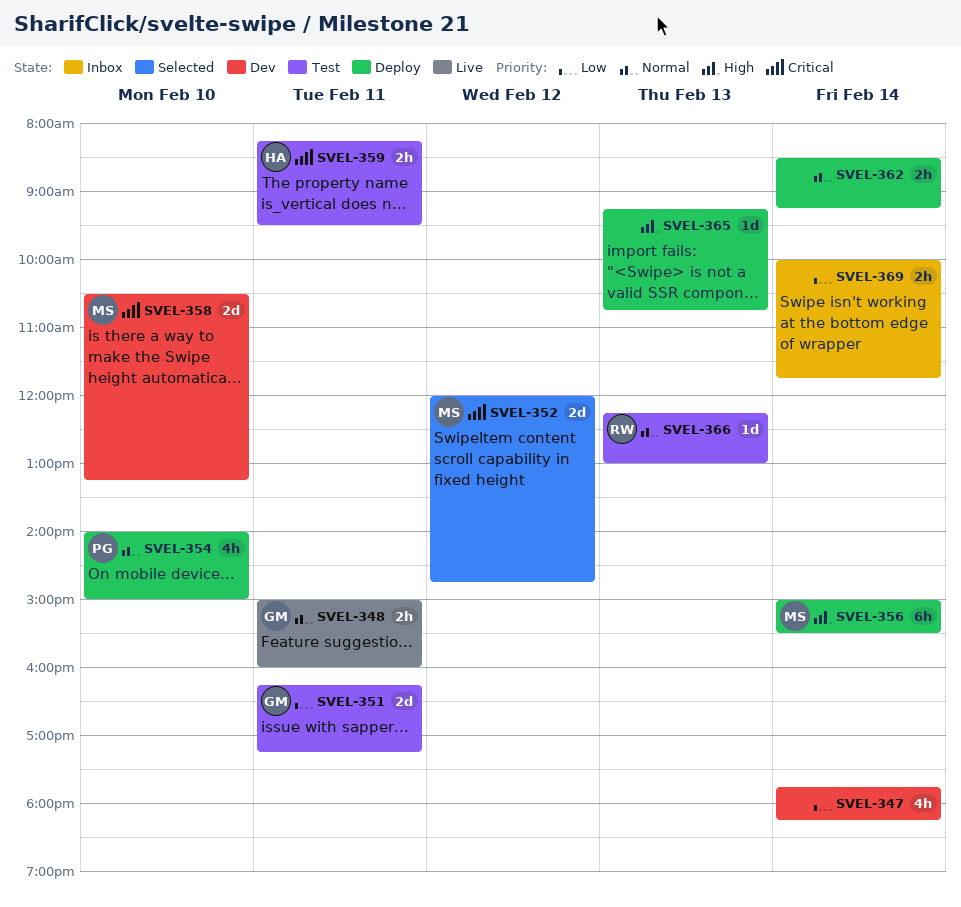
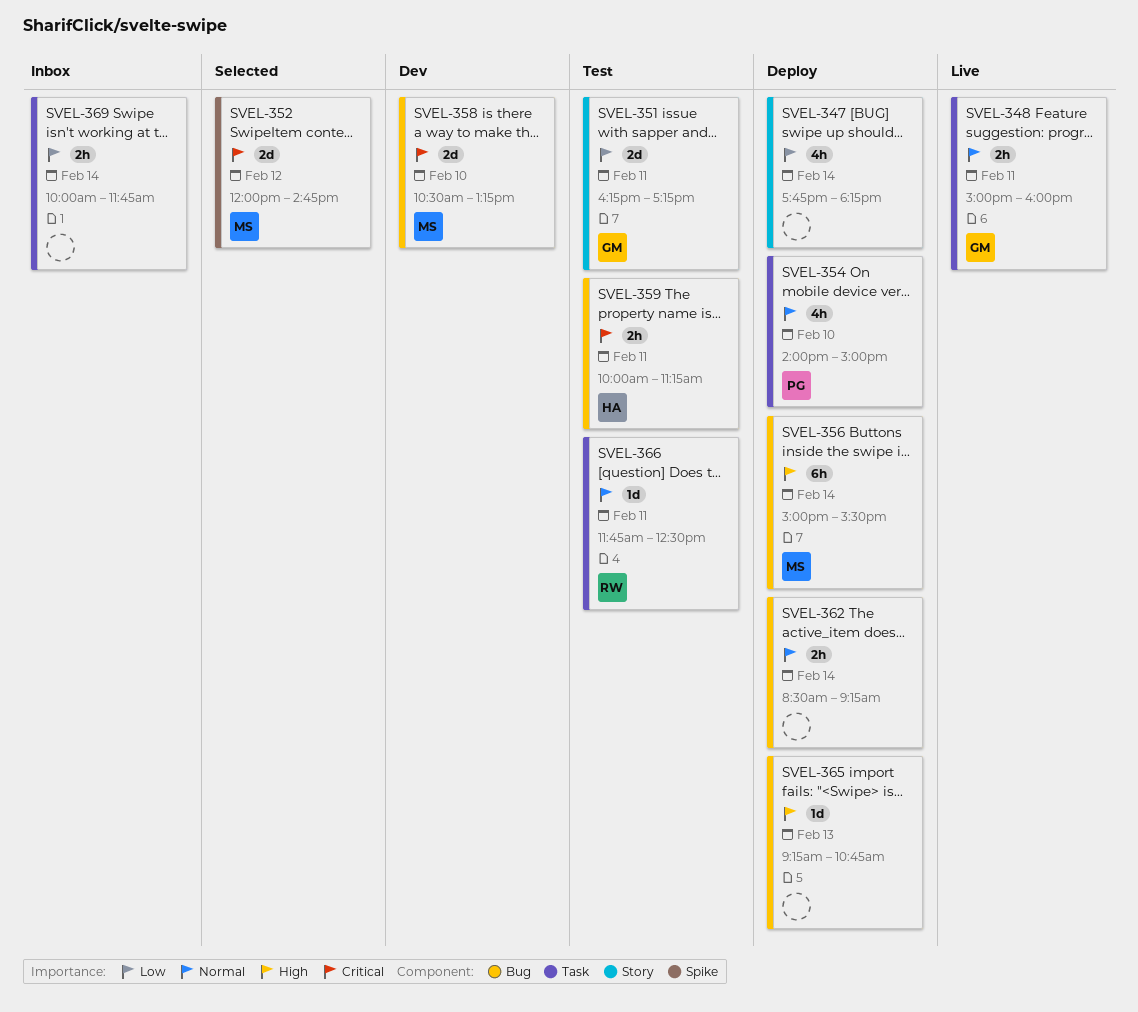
SVEL-347, status: Dev -> Deploy
SVEL-359, begins: 08:15 -> 10:00
SVEL-359, ends: 09:30 -> 11:15
SVEL-366, day: Feb 13 -> Feb 11
SVEL-366, begins: 12:15 -> 11:45
SVEL-366, ends: 13:00 -> 12:30

